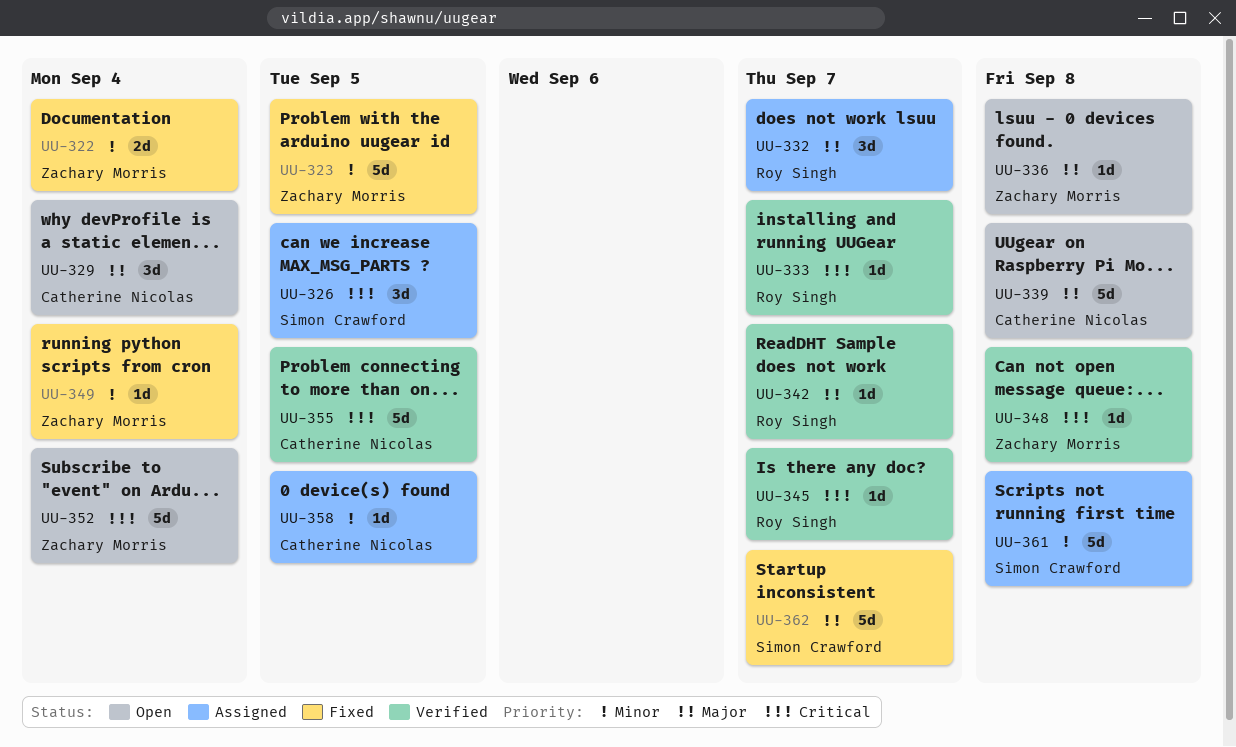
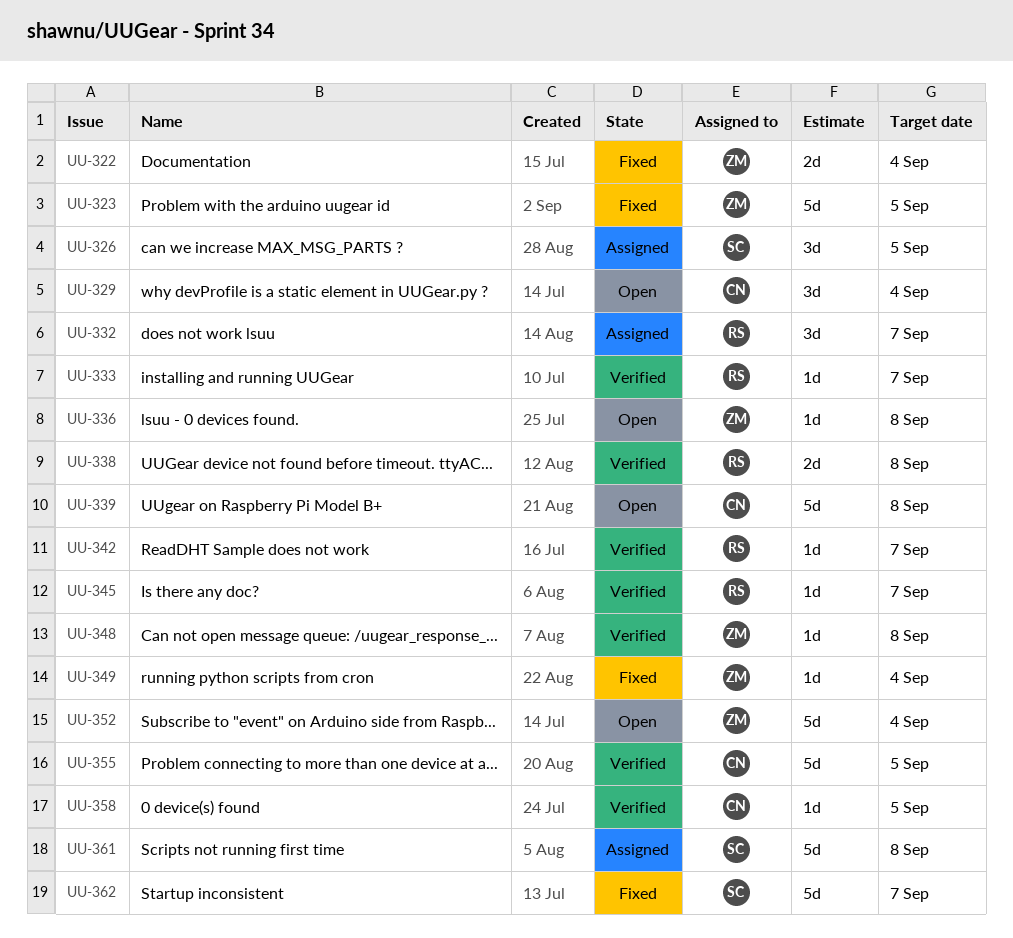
UU-338: none -> present
UU-358, status: Assigned -> Verified

